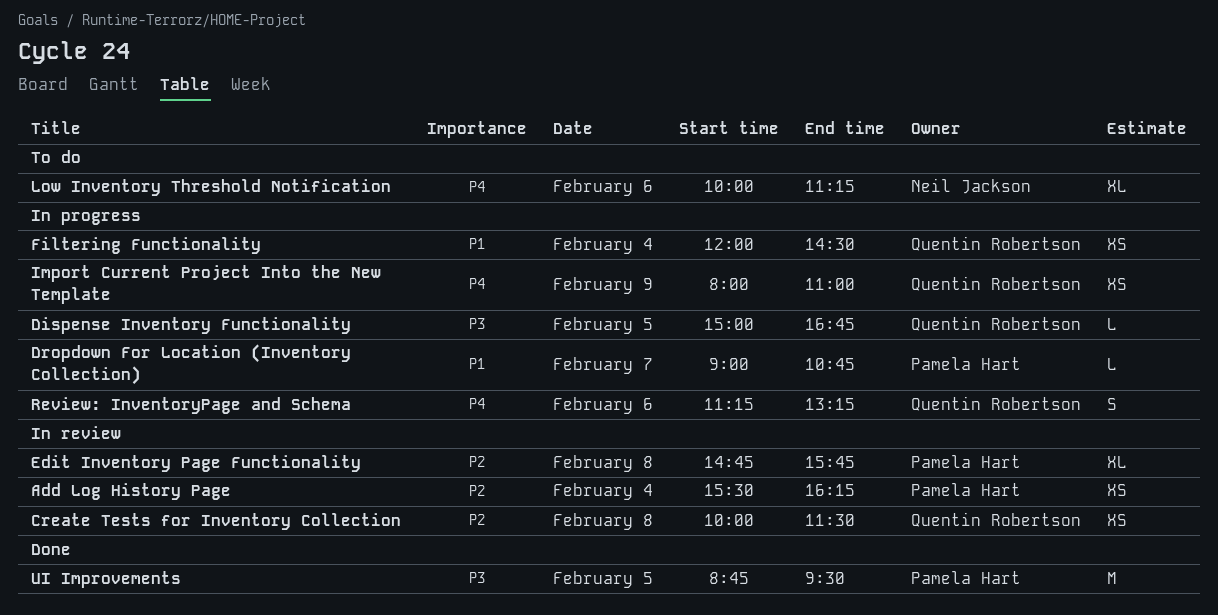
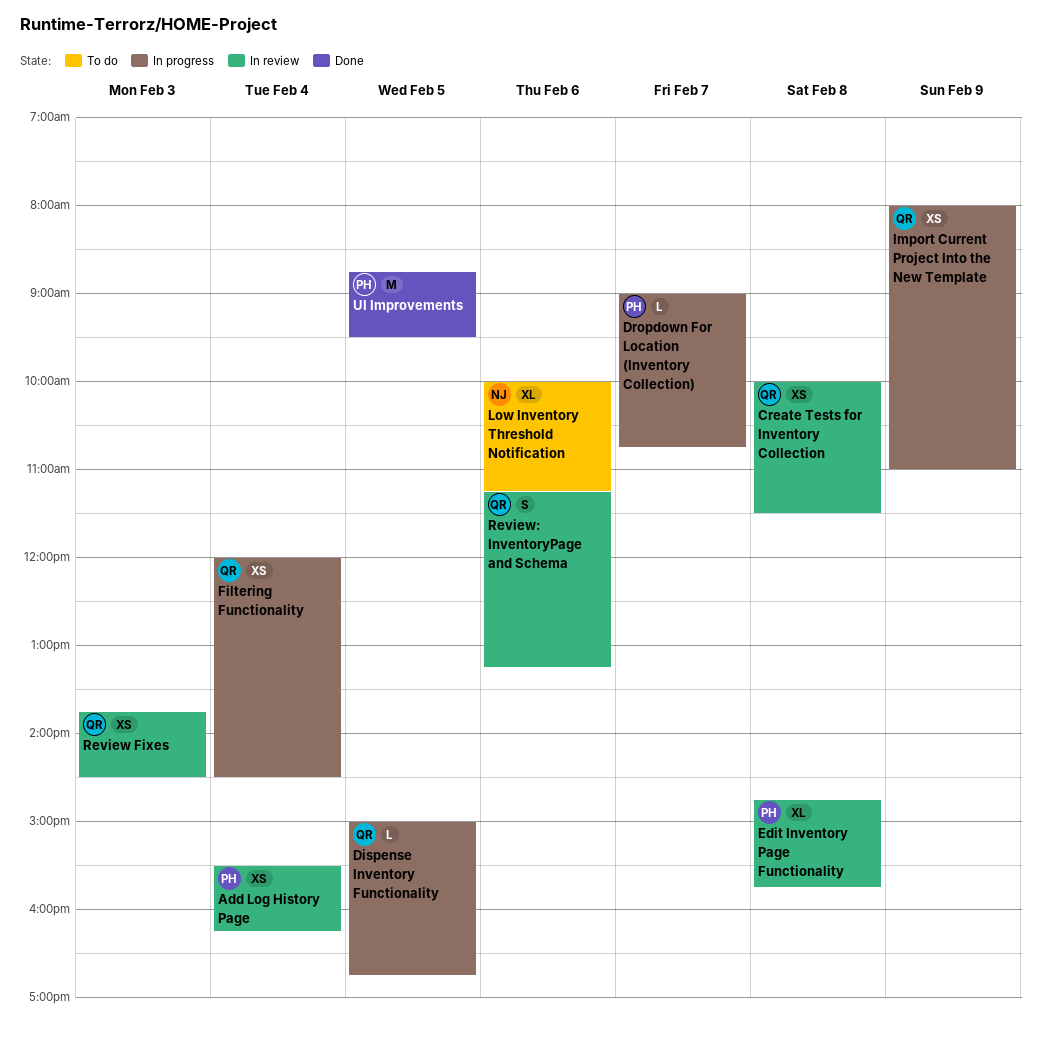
Review Fixes: none -> present
Review: InventoryPage and Schema, status: In progress -> In review

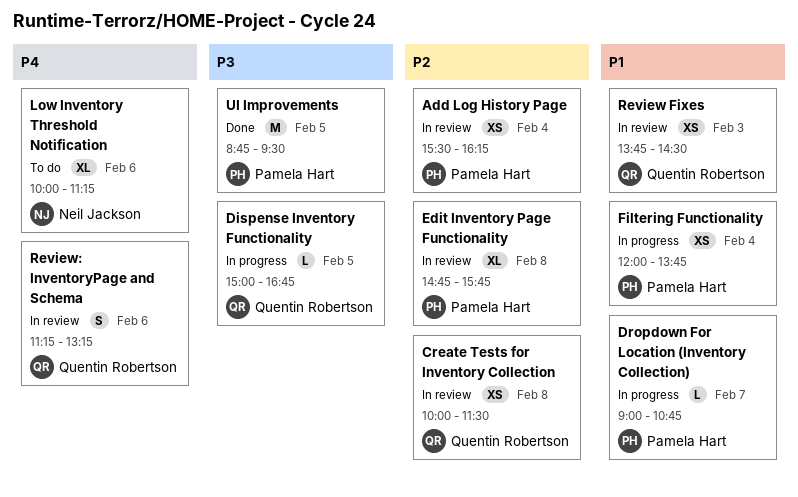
Filtering Functionality, owner: Quentin Robertson -> Pamela Hart
Filtering Functionality, ends: 14:30 -> 13:45
Import Current Project Into the New Template: present -> none

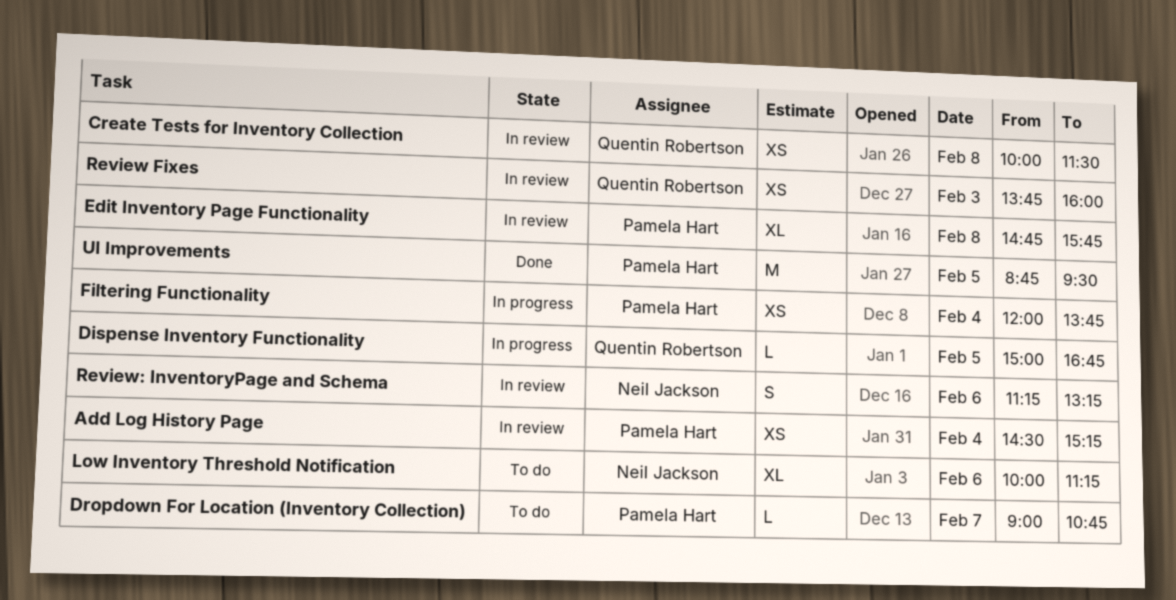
Add Log History Page, begins: 15:30 -> 14:30
Add Log History Page, ends: 16:15 -> 15:15
Dropdown For Location (Inventory Collection), status: In progress -> To do
Review Fixes, ends: 14:30 -> 16:00
Review: InventoryPage and Schema, owner: Quentin Robertson -> Neil Jackson

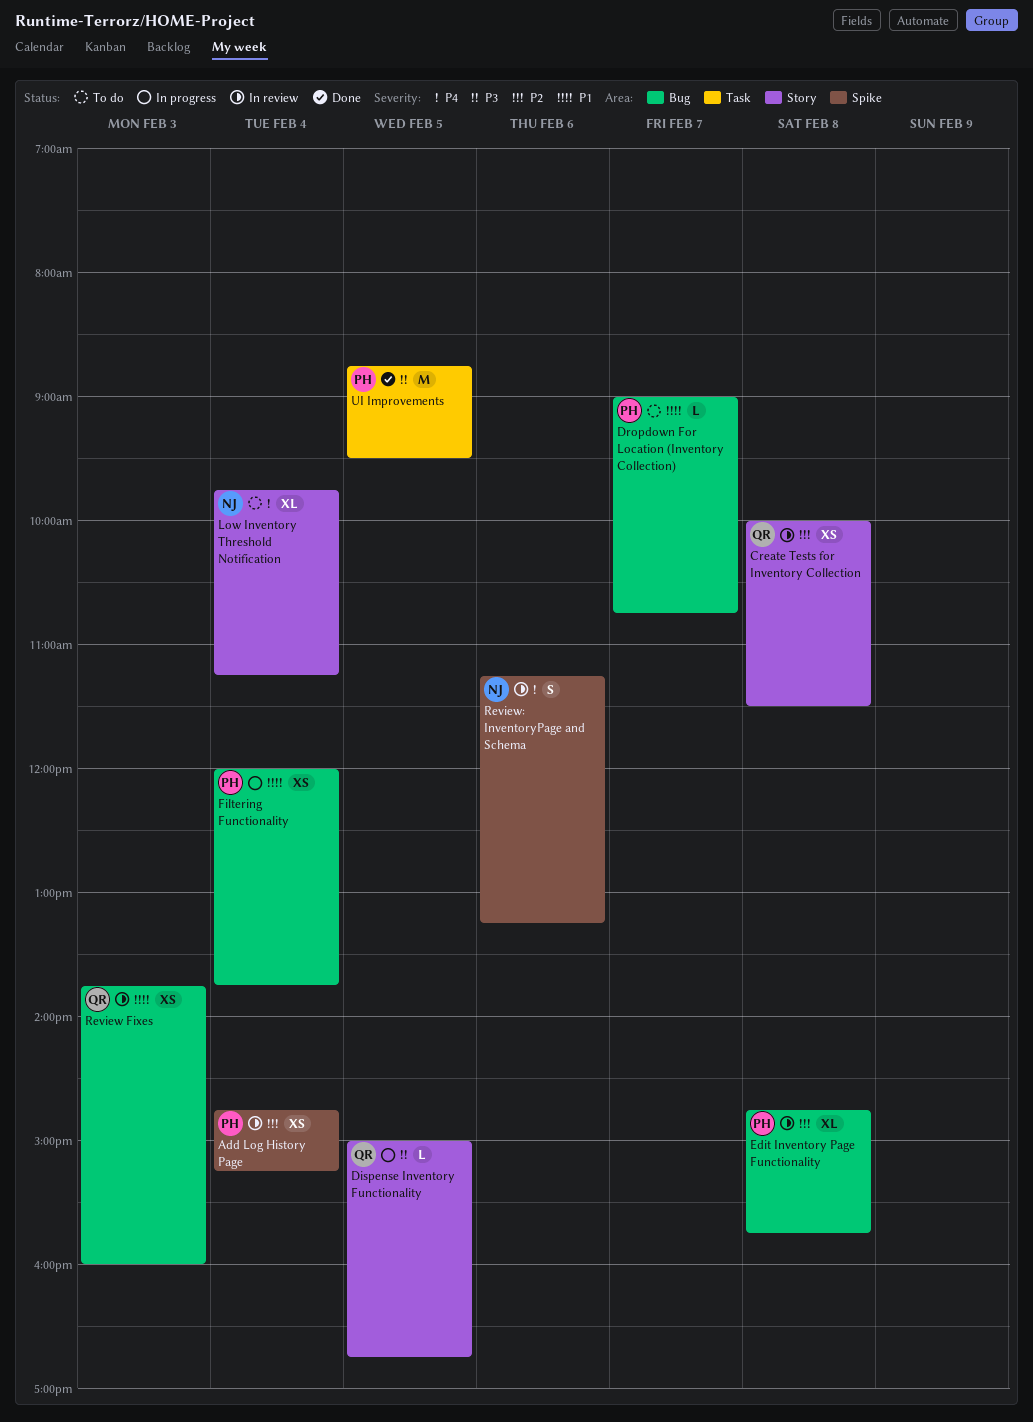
Add Log History Page, begins: 14:30 -> 14:45
Low Inventory Threshold Notification, day: Feb 6 -> Feb 4
Low Inventory Threshold Notification, begins: 10:00 -> 09:45

